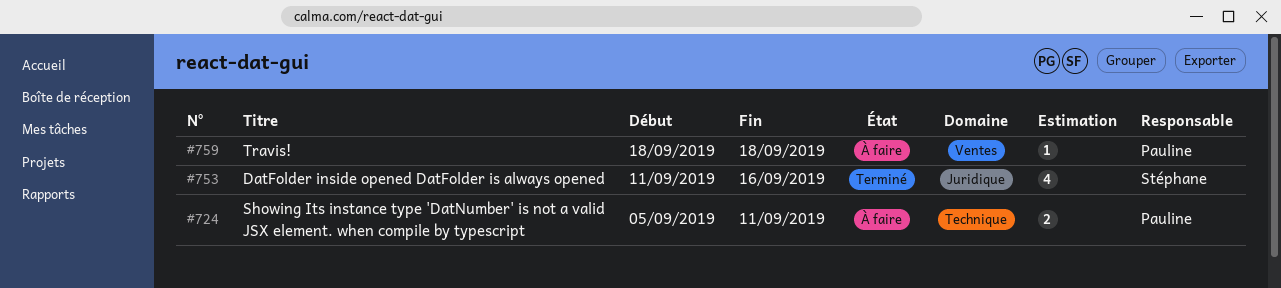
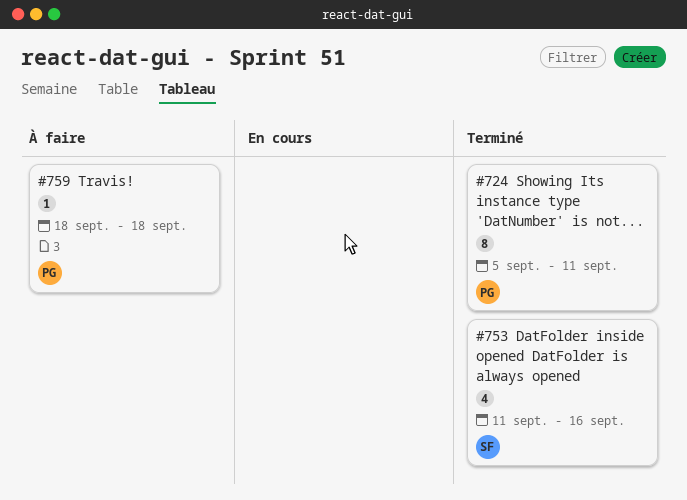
#724, status: À faire -> Terminé
#724, estimate: 2 -> 8

